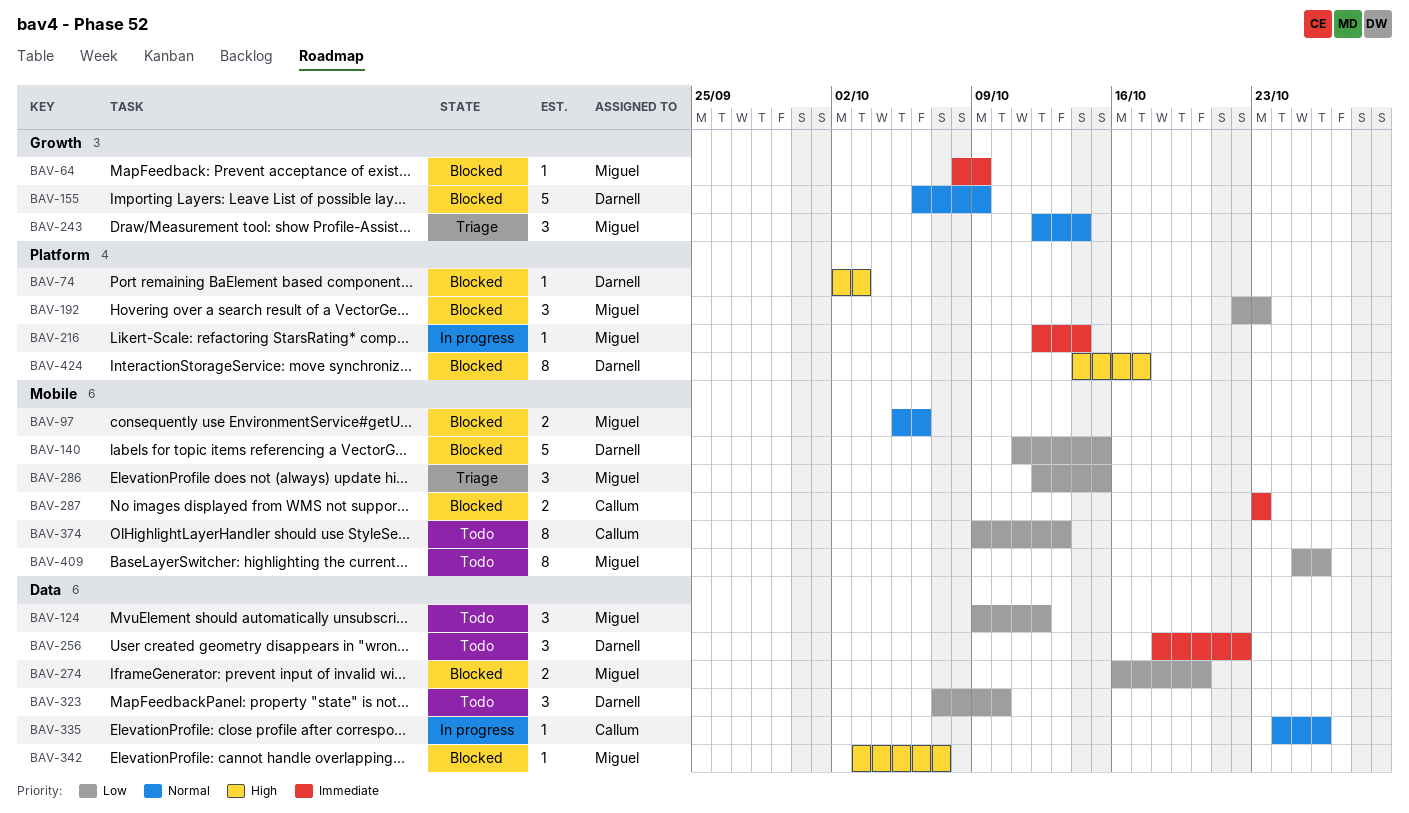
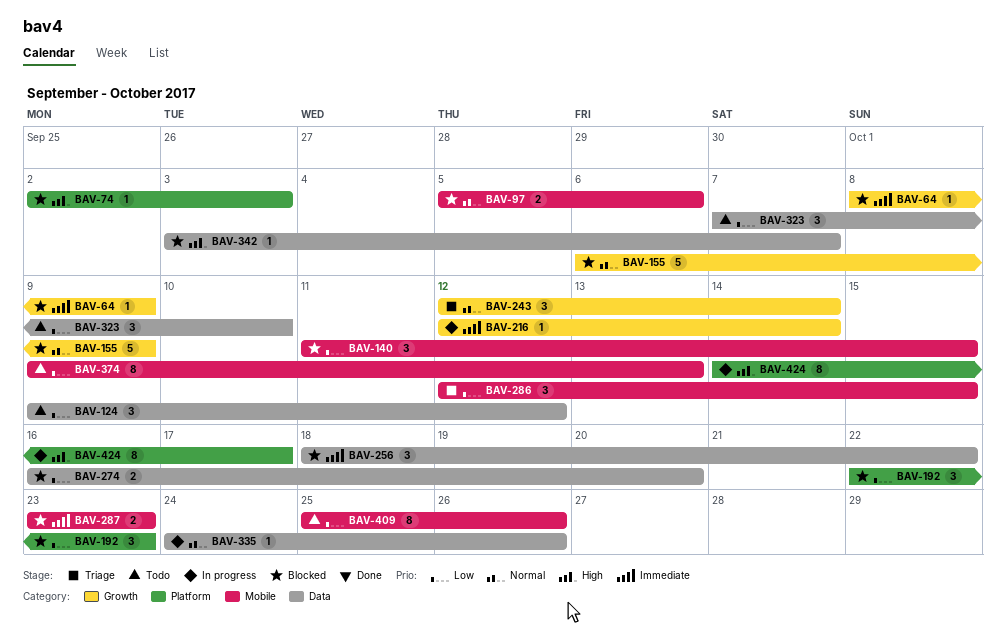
BAV-140, estimate: 5 -> 3
BAV-216, label: Platform -> Growth
BAV-256, status: Todo -> Blocked
BAV-424, status: Blocked -> In progress

